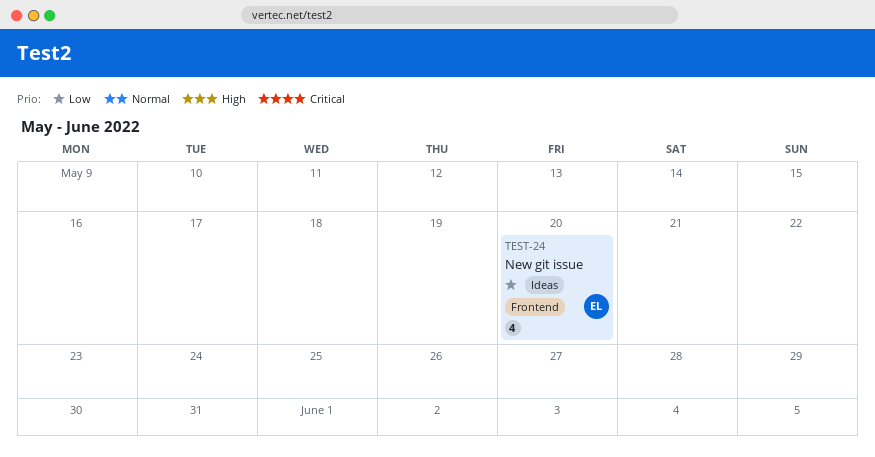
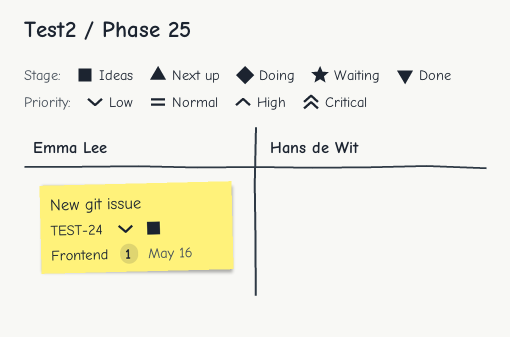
TEST-24, estimate: 4 -> 1
TEST-24, due: May 20 -> May 16

